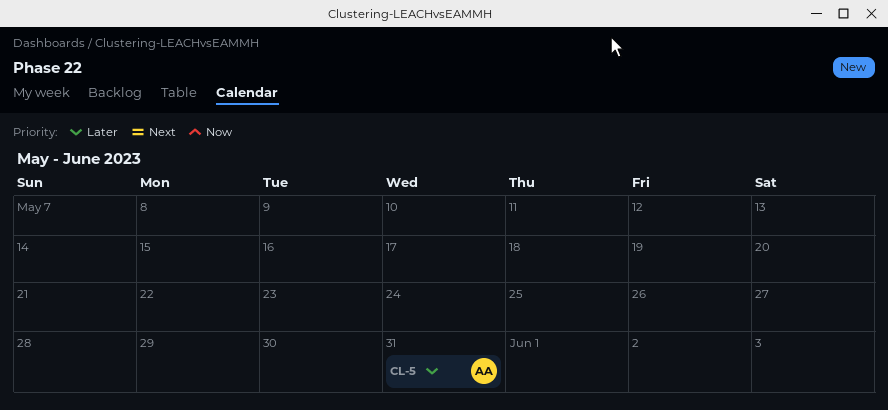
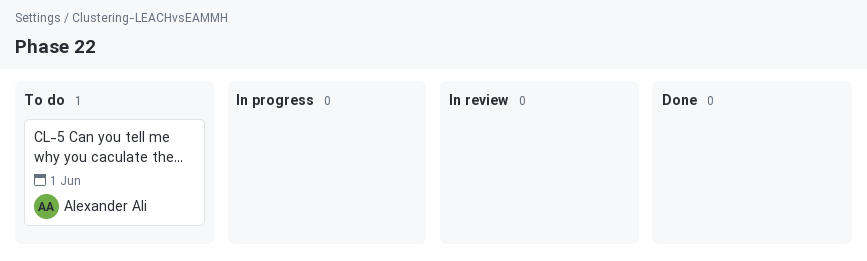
CL-5, due: May 31 -> Jun 1

